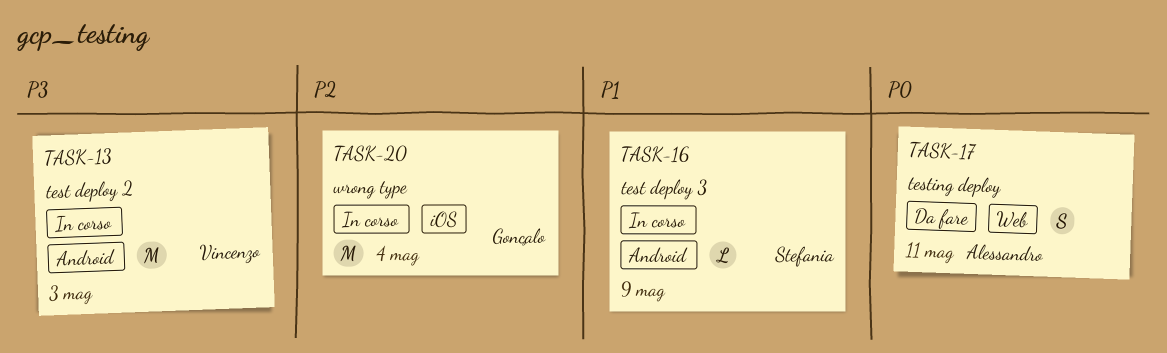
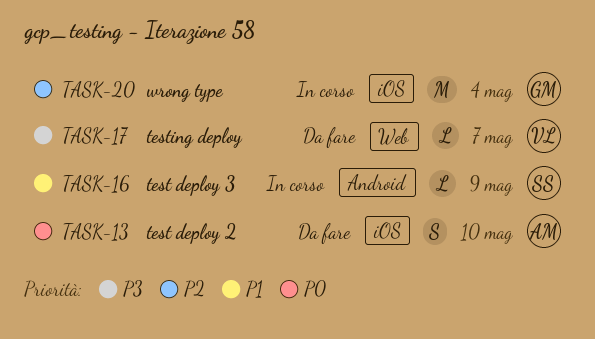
TASK-13, status: In corso -> Da fare
TASK-13, owner: Vincenzo -> Alessandro
TASK-13, priority: P3 -> P0
TASK-13, label: Android -> iOS
TASK-13, estimate: M -> S
TASK-13, due: May 3 -> May 10
TASK-17, owner: Alessandro -> Vincenzo
TASK-17, priority: P0 -> P3
TASK-17, estimate: S -> L
TASK-17, due: May 11 -> May 7

